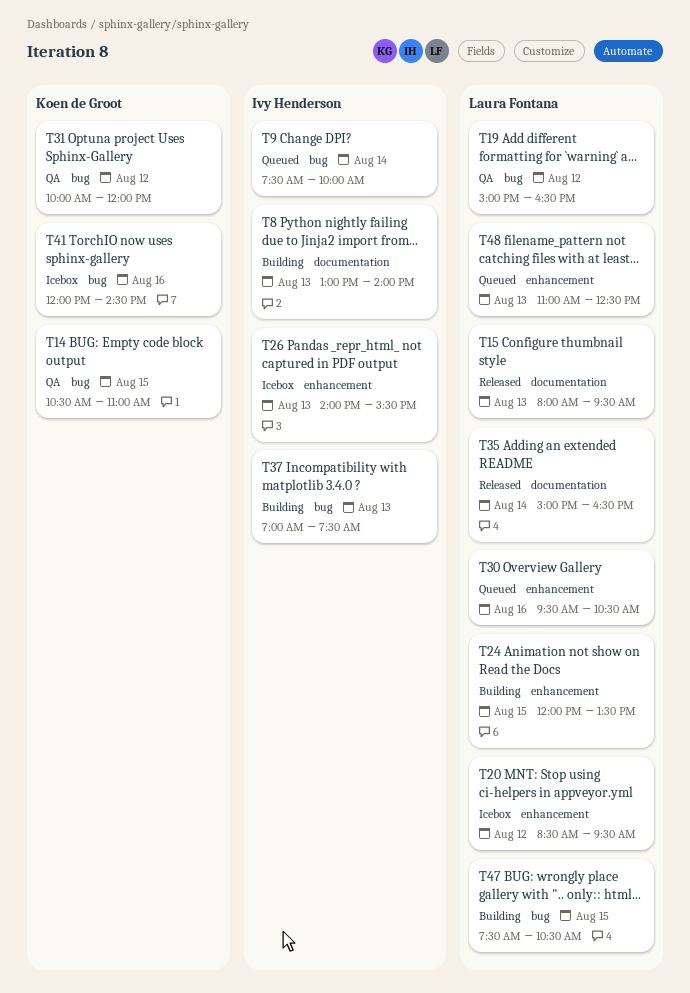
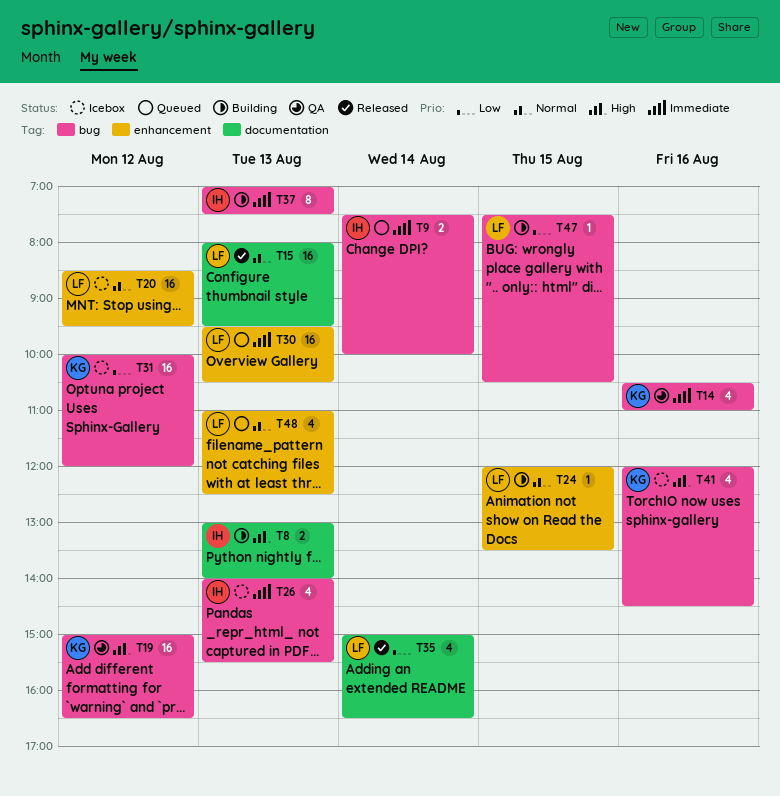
T14, day: Aug 15 -> Aug 16
T19, owner: Laura Fontana -> Koen de Groot
T26, label: enhancement -> bug
T30, day: Aug 16 -> Aug 13
T31, status: QA -> Icebox

